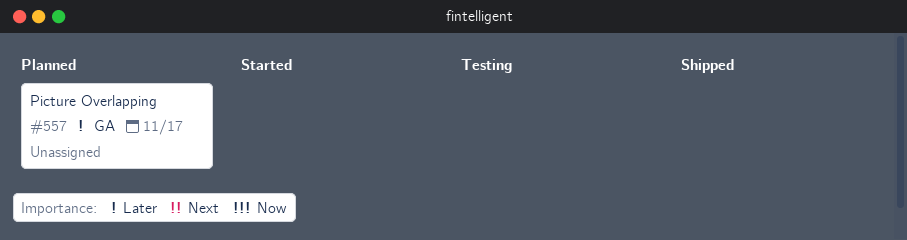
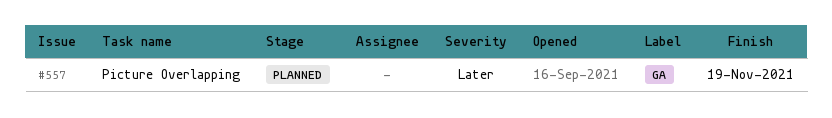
#557, due: Nov 17 -> Nov 19

